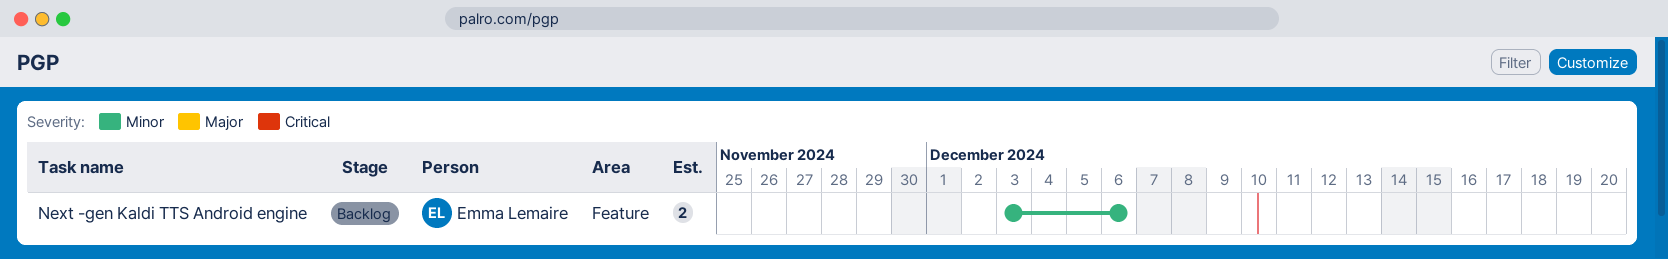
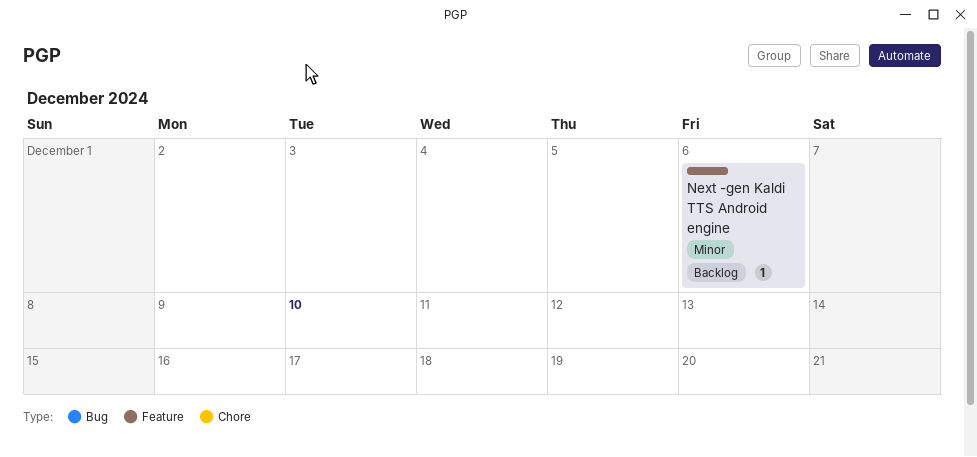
Next -gen Kaldi TTS Android engine, estimate: 2 -> 1

